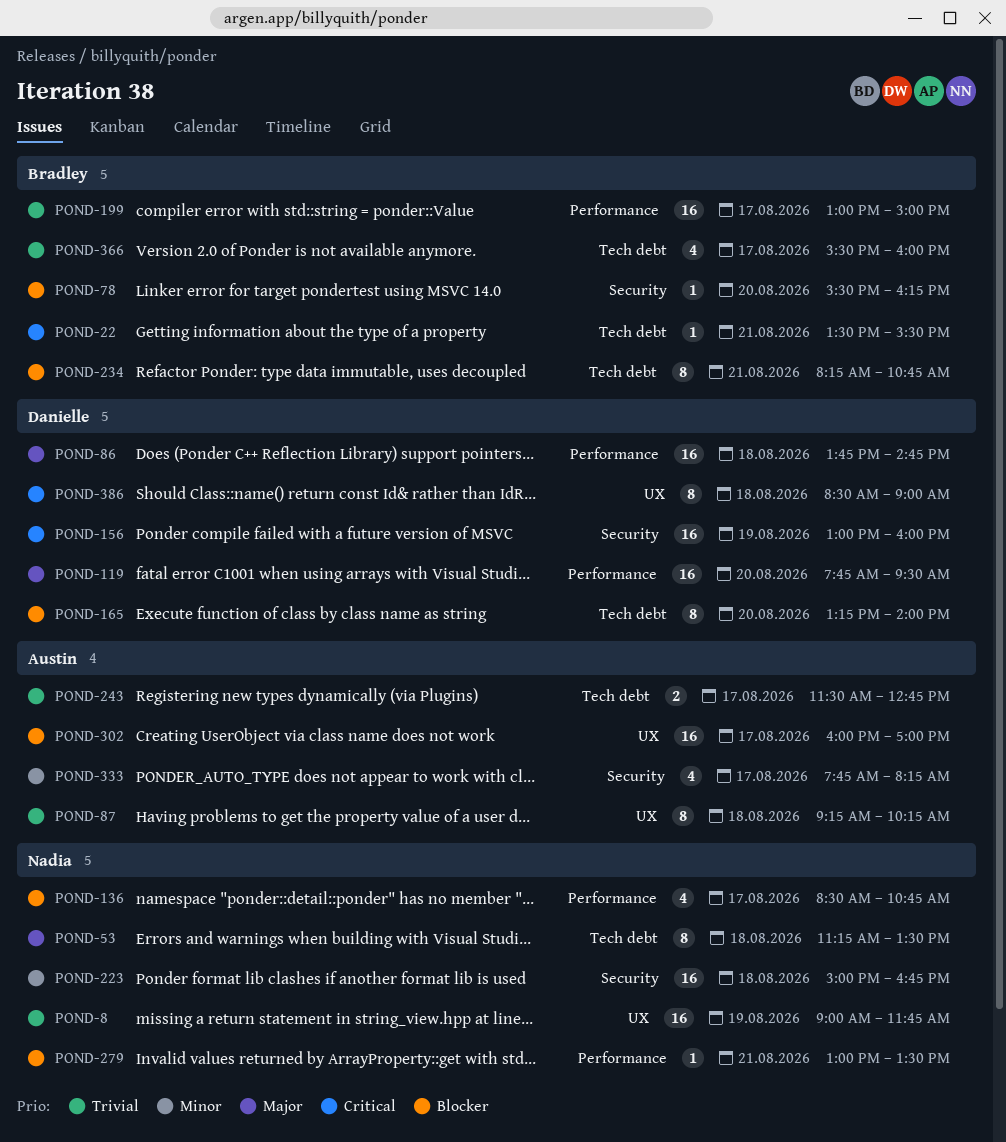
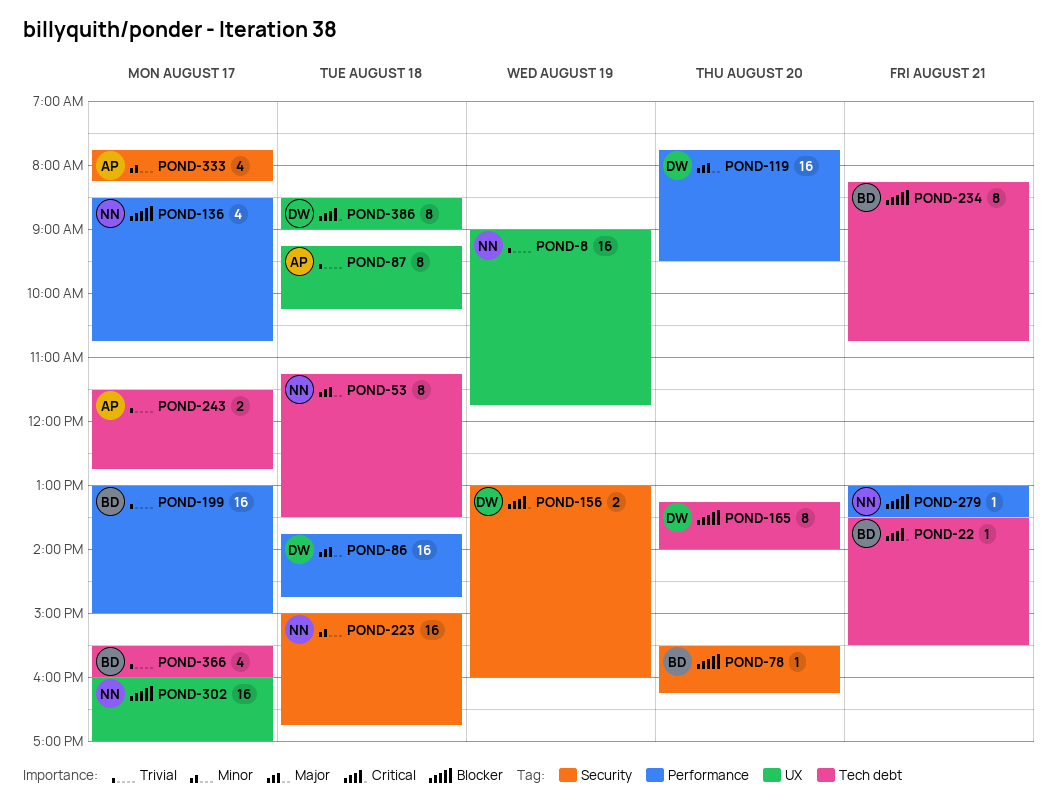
POND-156, estimate: 16 -> 2
POND-302, owner: Austin -> Nadia

